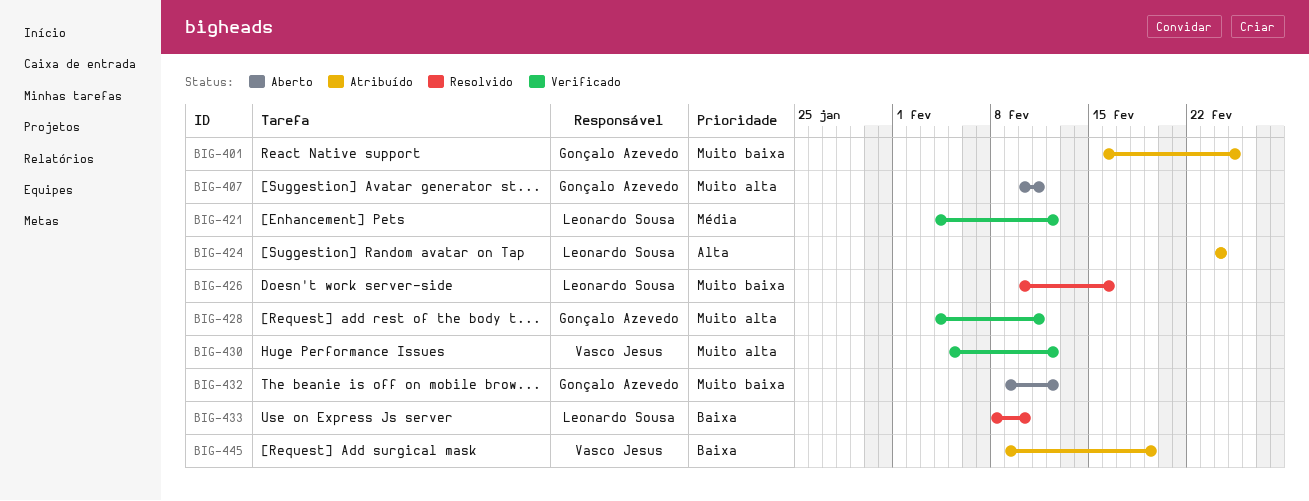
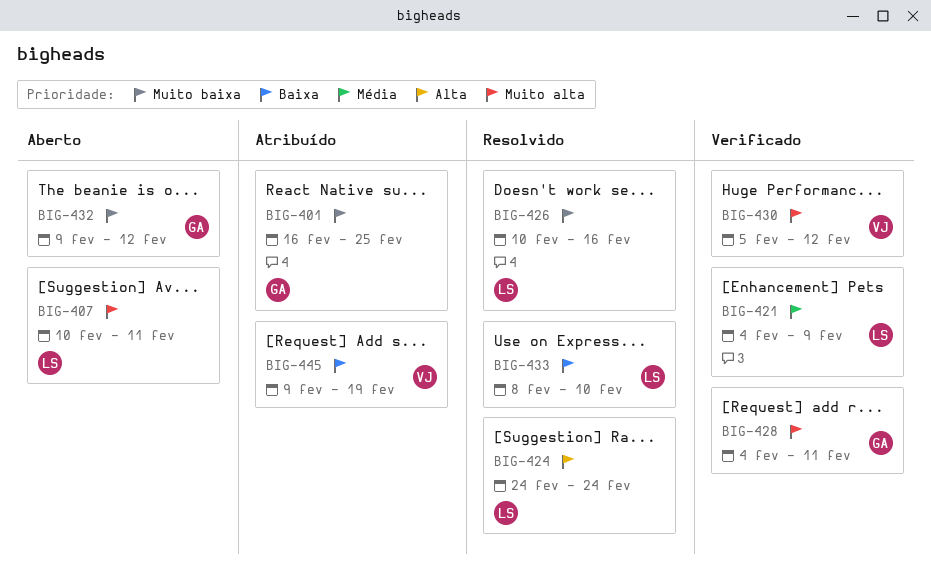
BIG-407, owner: Gonçalo Azevedo -> Leonardo Sousa
BIG-421, due: Feb 12 -> Feb 9
BIG-424, status: Atribuído -> Resolvido

